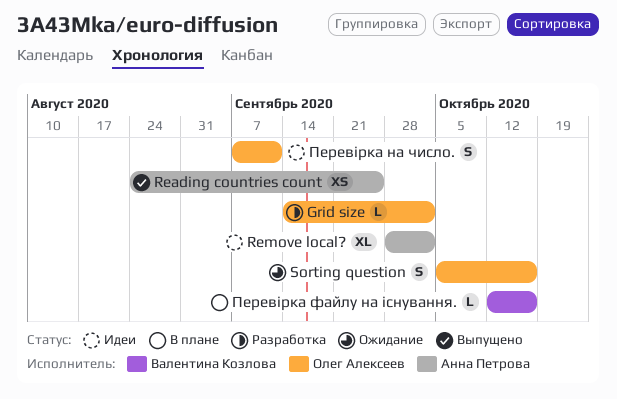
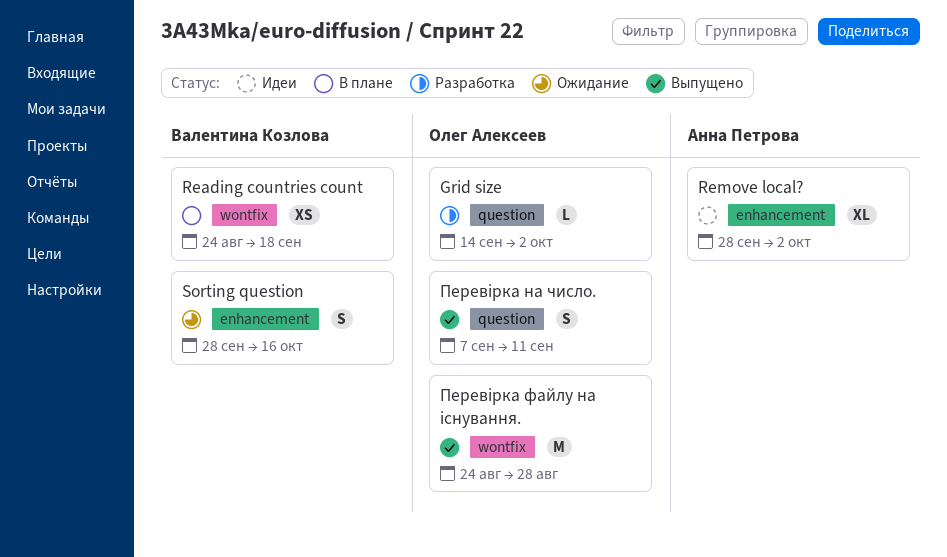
Reading countries count, status: Выпущено -> В плане
Reading countries count, owner: Анна Петрова -> Валентина Козлова
Reading countries count, due: Sep 25 -> Sep 18
Sorting question, owner: Олег Алексеев -> Валентина Козлова
Sorting question, start: Oct 5 -> Sep 28
Перевірка на число., status: Идеи -> Выпущено
Перевірка файлу на існування., status: В плане -> Выпущено
Перевірка файлу на існування., owner: Валентина Козлова -> Олег Алексеев
Перевірка файлу на існування., estimate: L -> M
Перевірка файлу на існування., start: Oct 12 -> Aug 24
Перевірка файлу на існування., due: Oct 16 -> Aug 28

